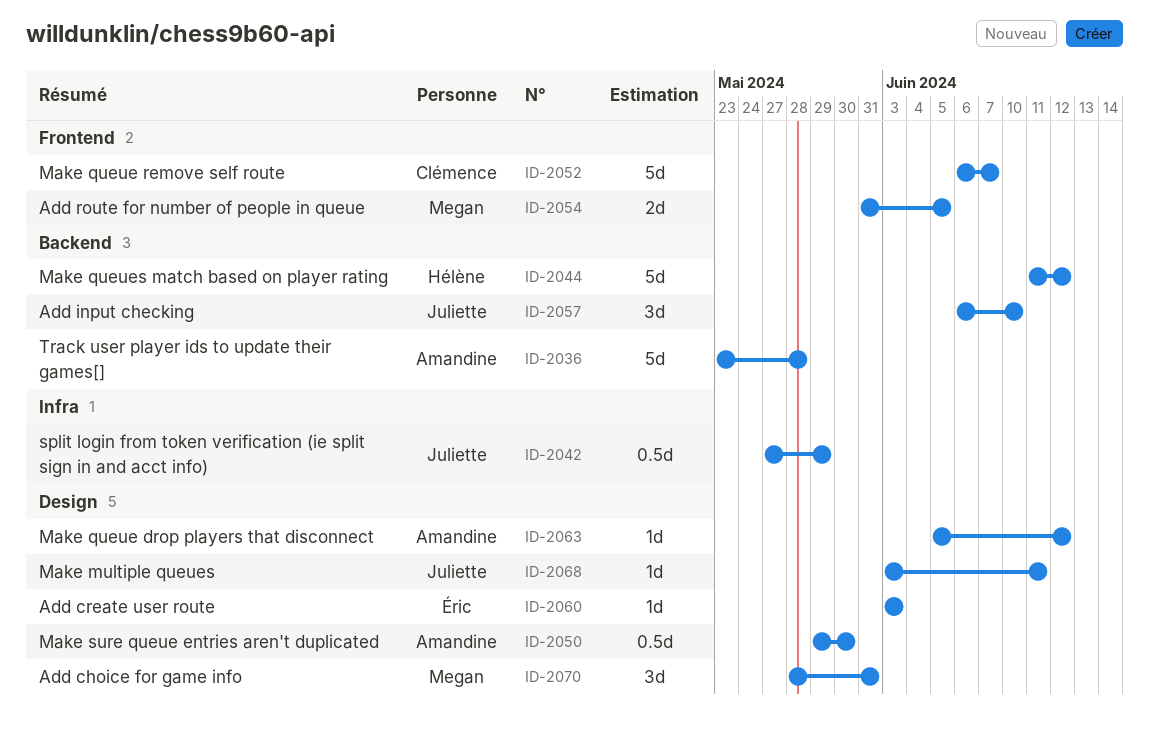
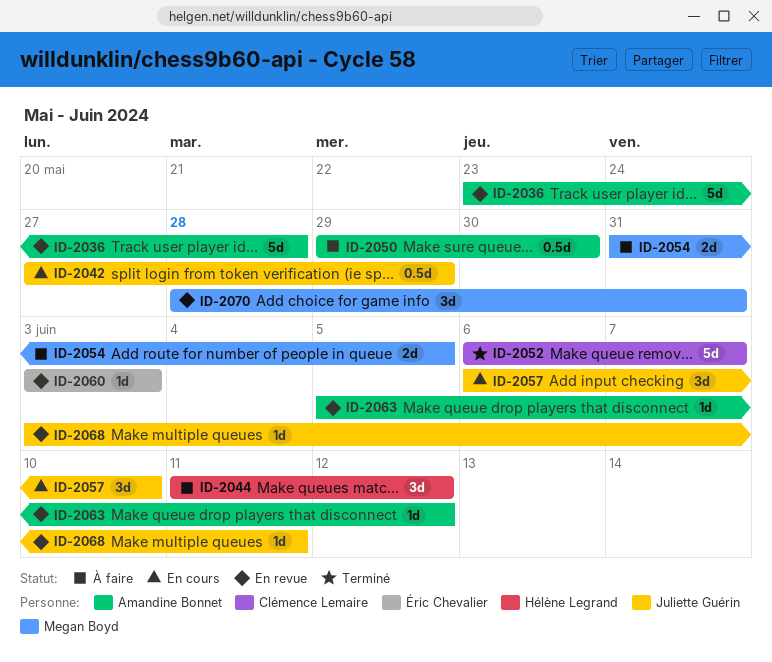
ID-2044, estimate: 5d -> 3d

